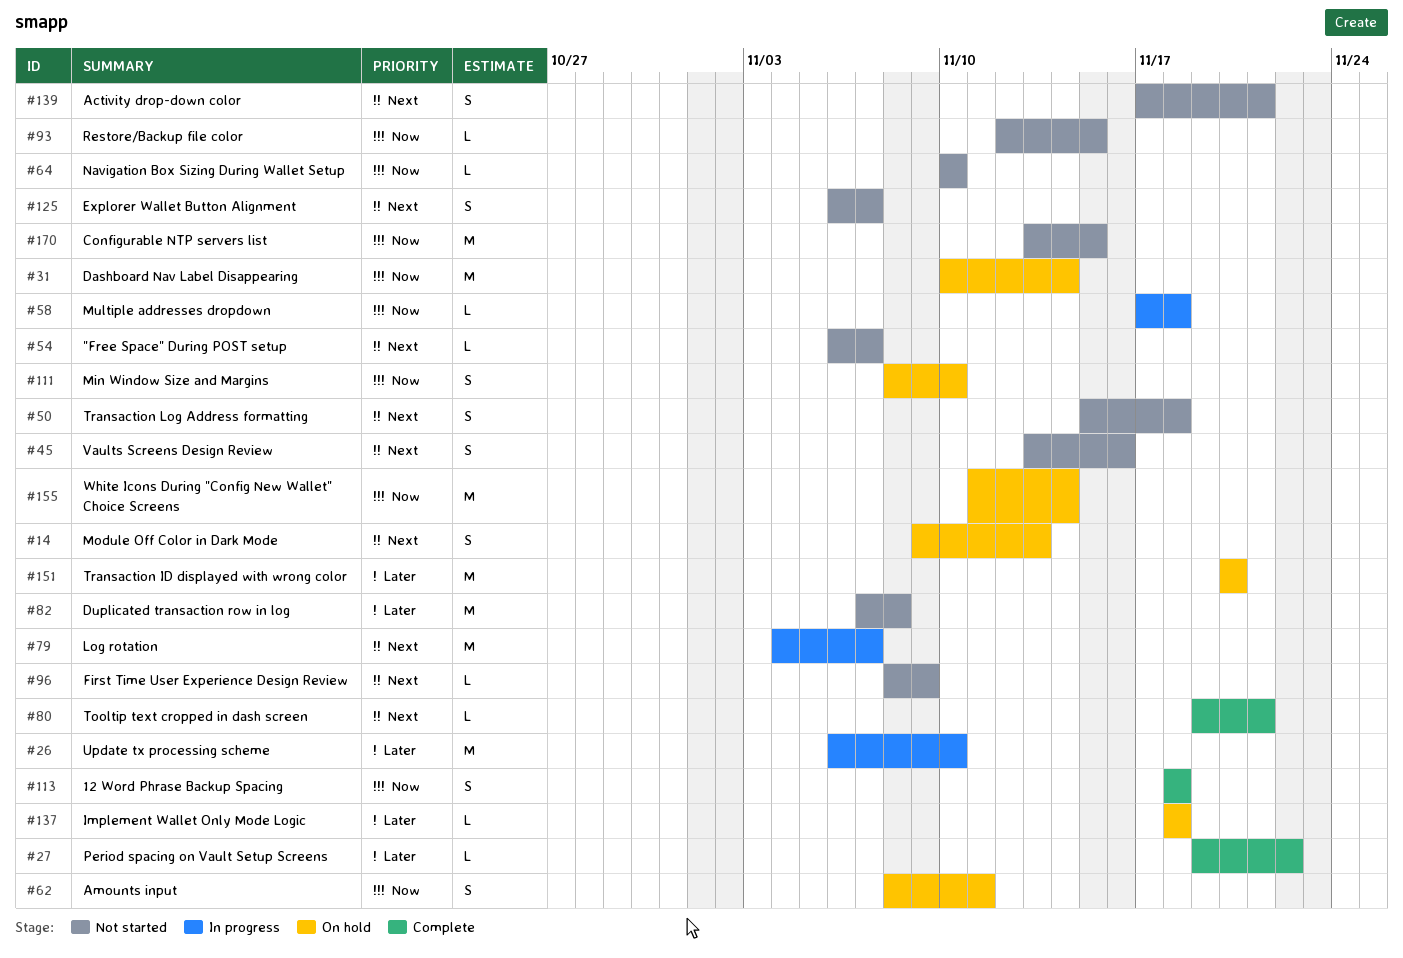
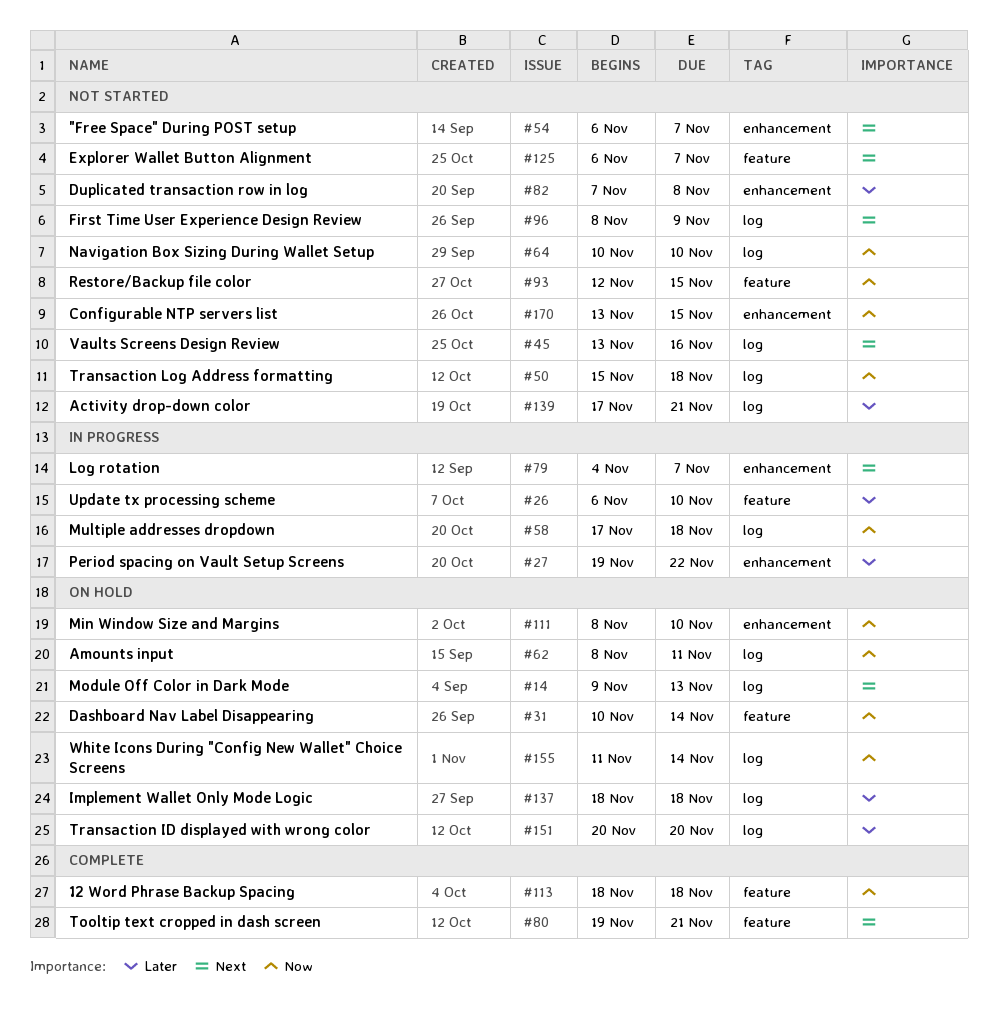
#27, status: Complete -> In progress
#50, priority: Next -> Now
#139, priority: Next -> Later

